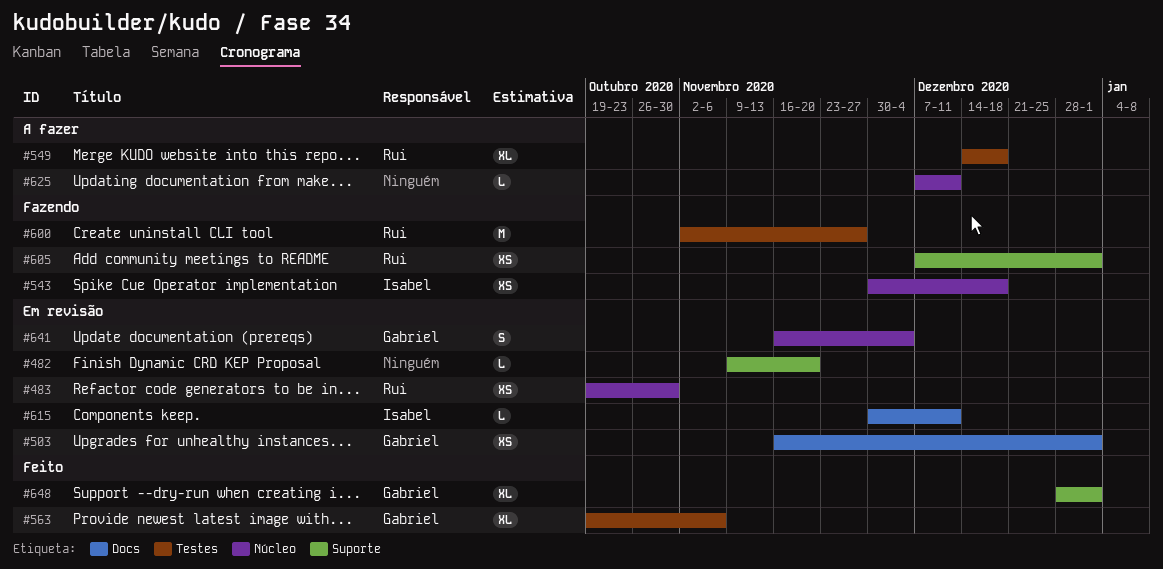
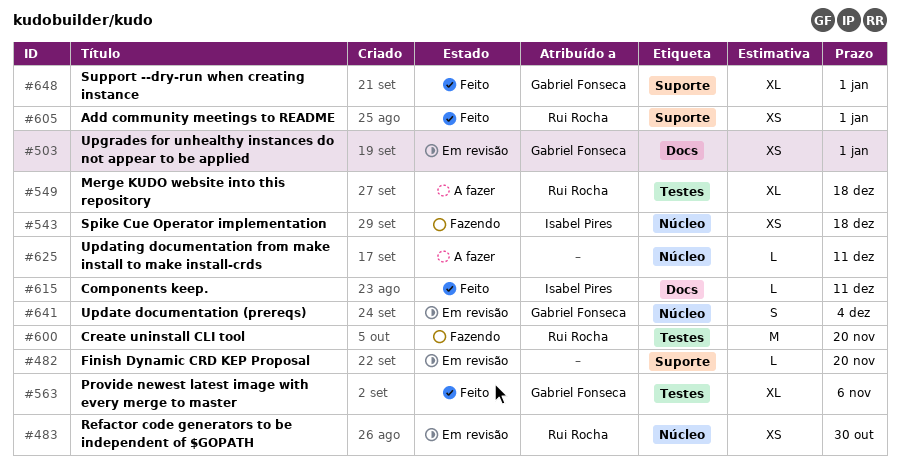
#600, due: Nov 27 -> Nov 20
#605, status: Fazendo -> Feito
#615, status: Em revisão -> Feito

